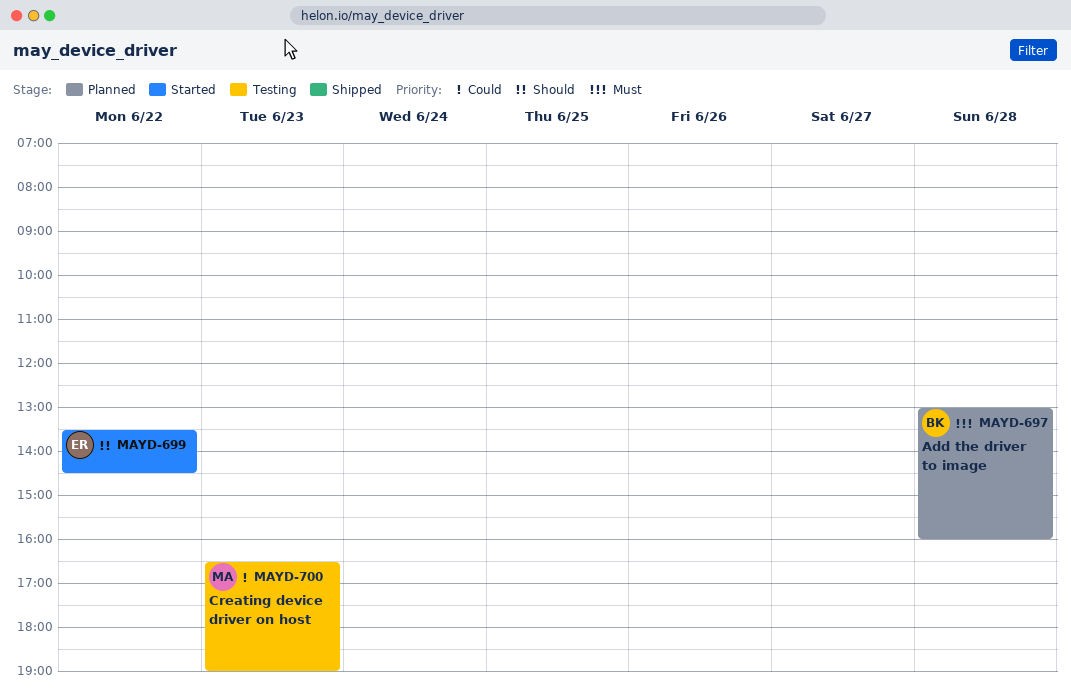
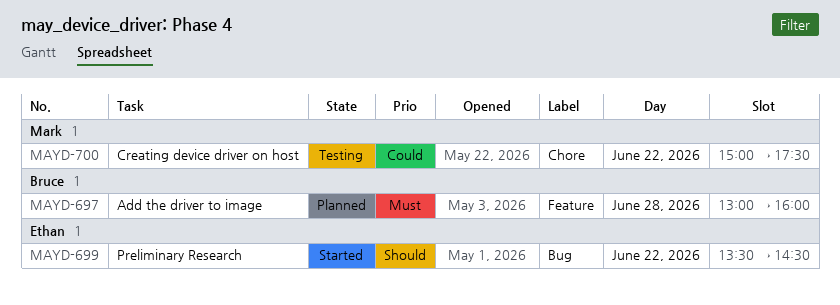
MAYD-700, day: Jun 23 -> Jun 22
MAYD-700, begins: 16:30 -> 15:00
MAYD-700, ends: 19:00 -> 17:30

